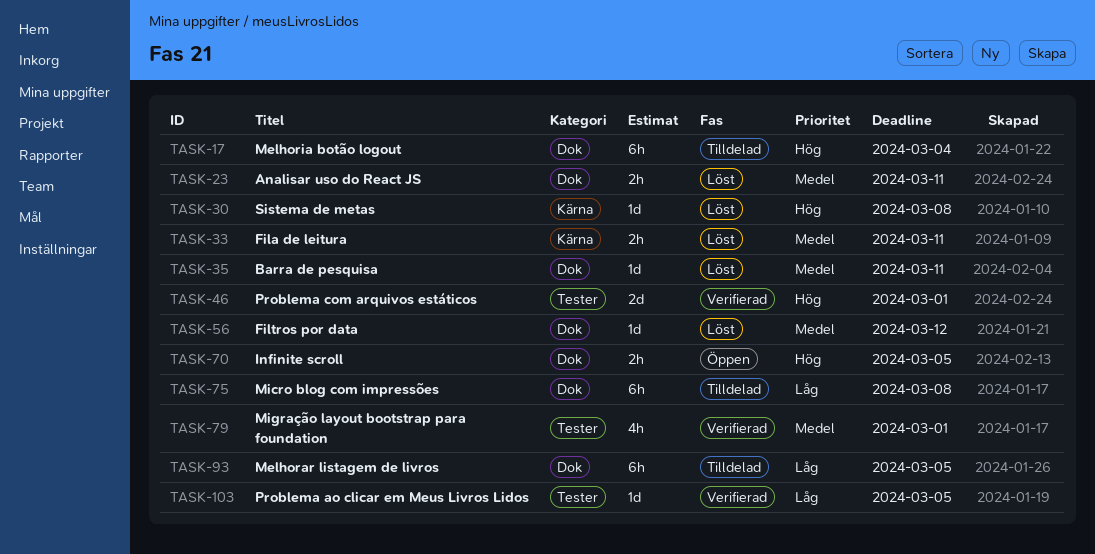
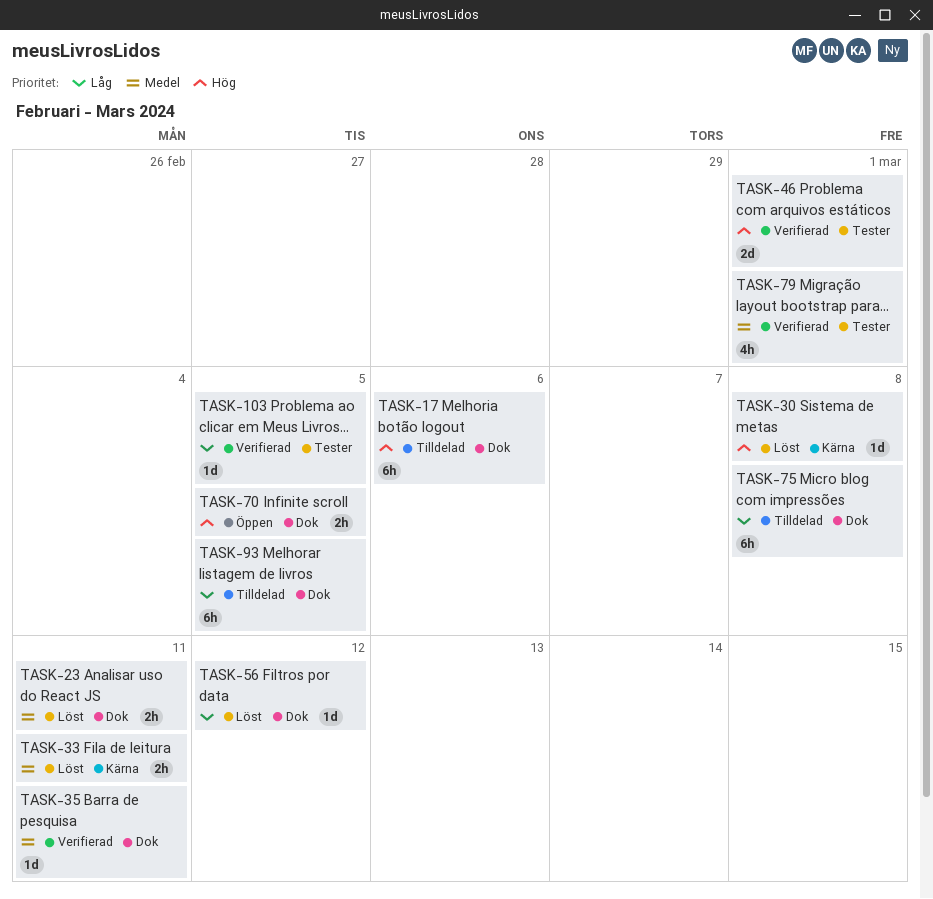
TASK-17, due: Mar 4 -> Mar 6
TASK-35, status: Löst -> Verifierad
TASK-56, priority: Medel -> Låg

